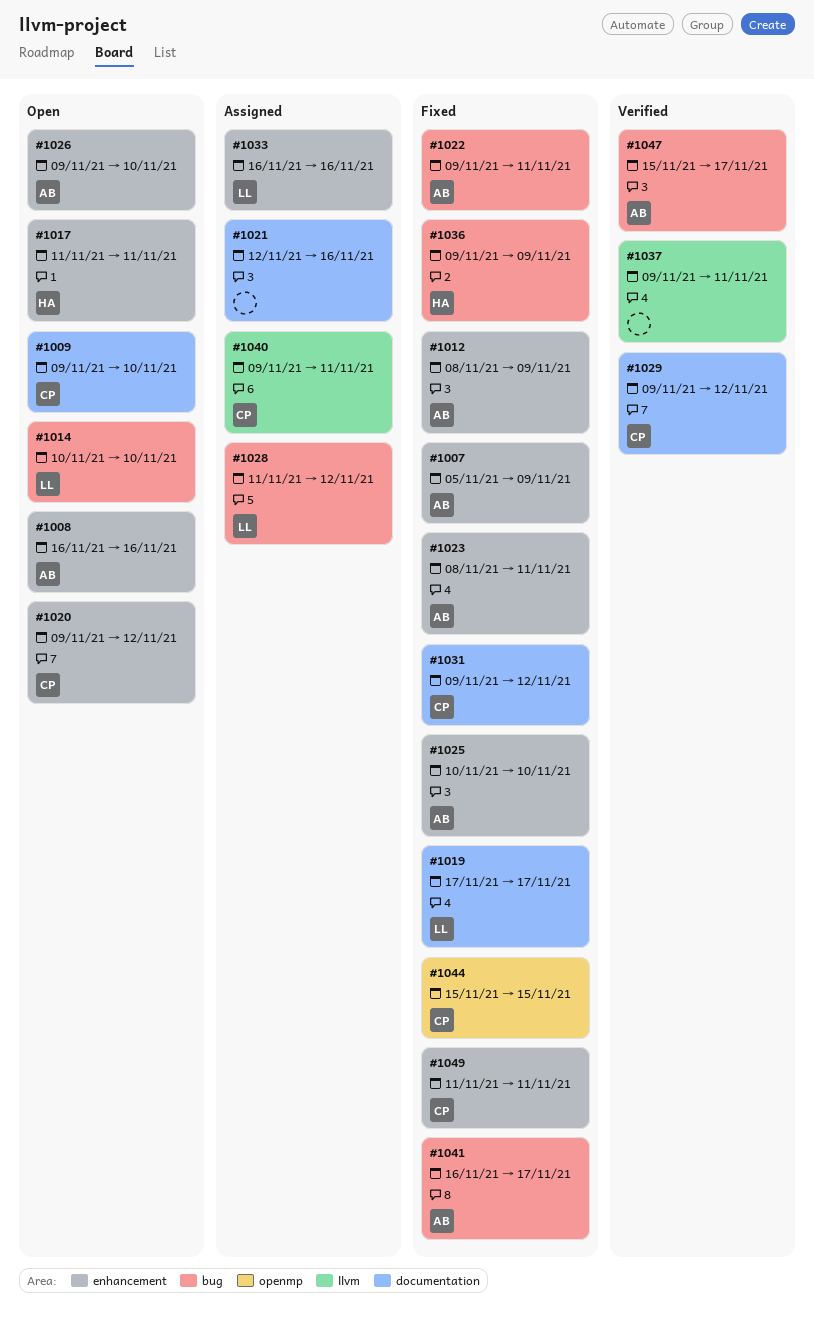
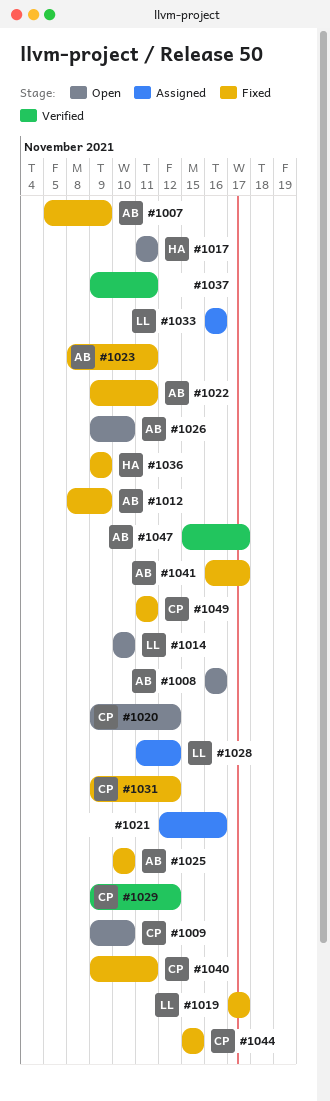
#1040, status: Assigned -> Fixed

